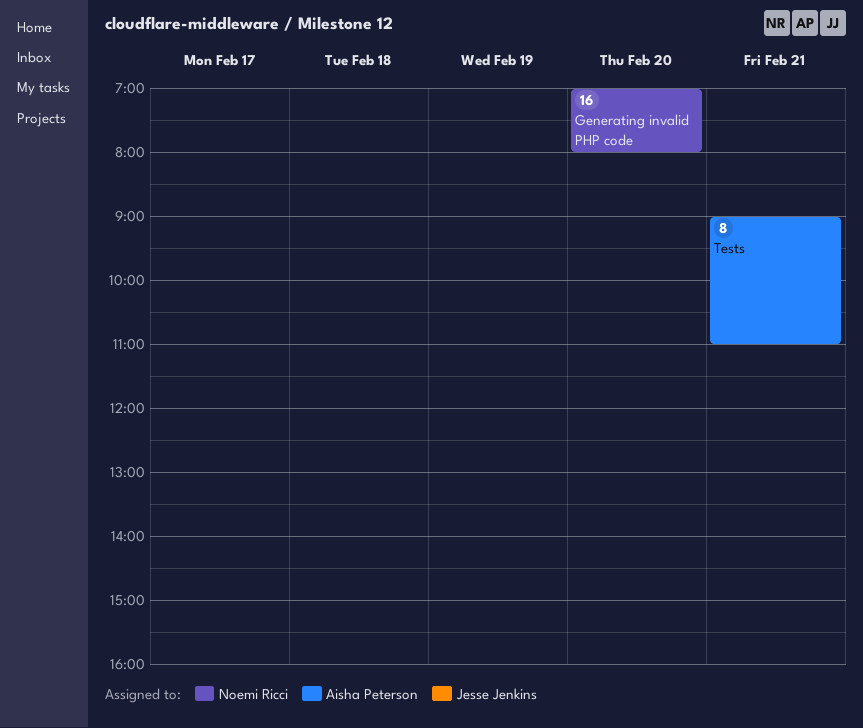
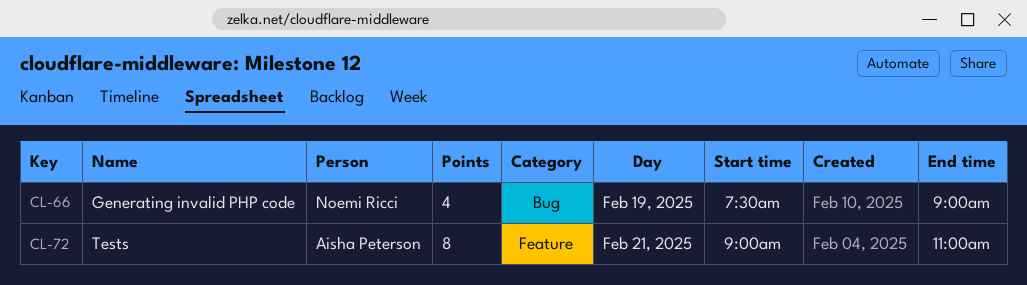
Generating invalid PHP code, estimate: 16 -> 4
Generating invalid PHP code, day: Feb 20 -> Feb 19
Generating invalid PHP code, begins: 07:00 -> 07:30
Generating invalid PHP code, ends: 08:00 -> 09:00

